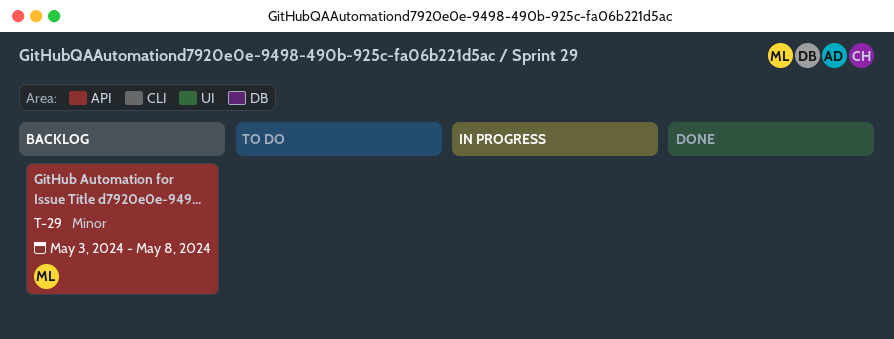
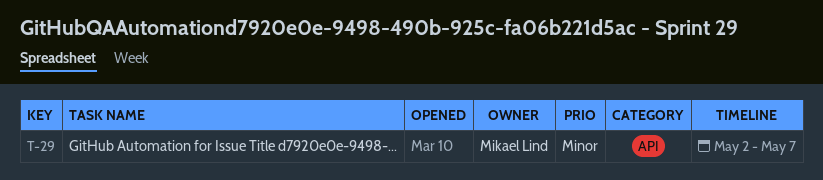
T-29, start: May 3 -> May 2
T-29, due: May 8 -> May 7

